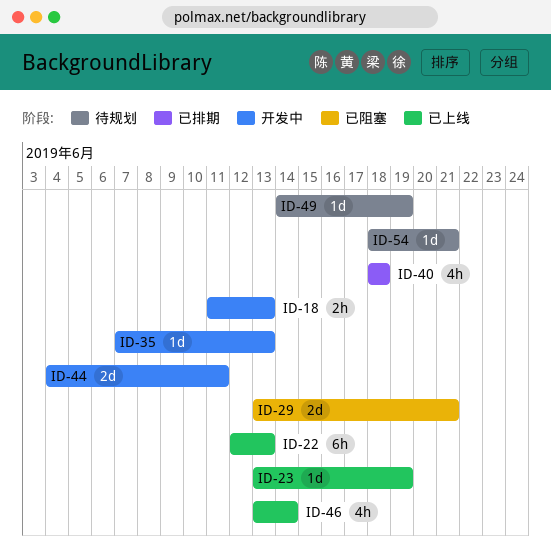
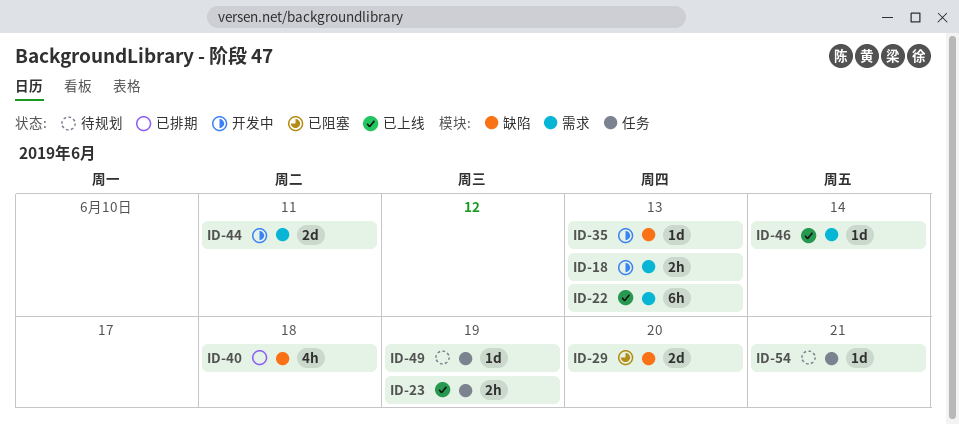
ID-23, estimate: 1d -> 2h
ID-29, due: Jun 21 -> Jun 20
ID-46, estimate: 4h -> 1d

